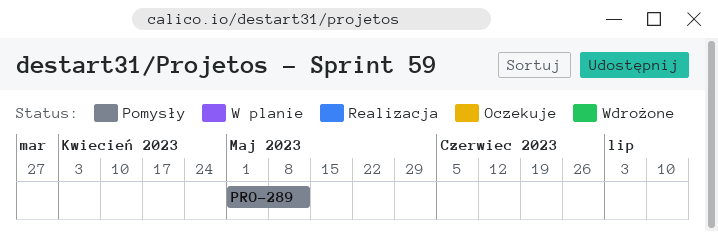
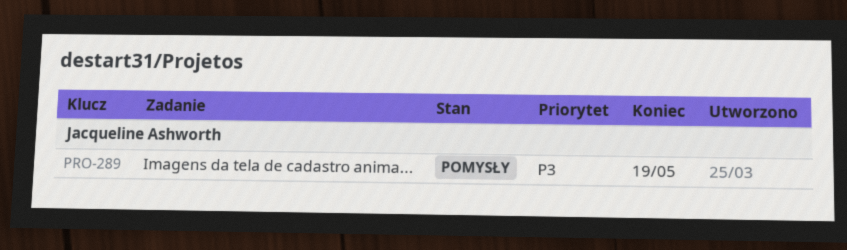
PRO-289, due: May 12 -> May 19

